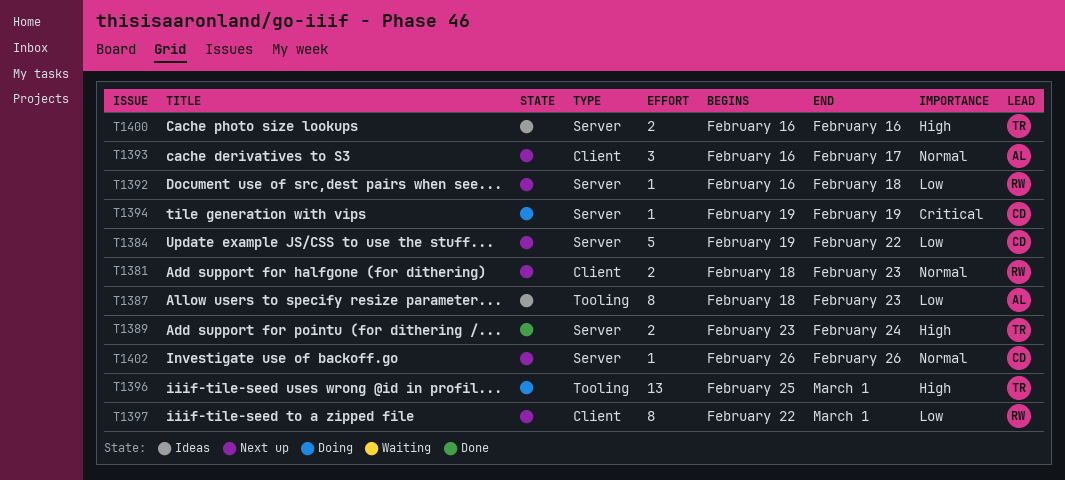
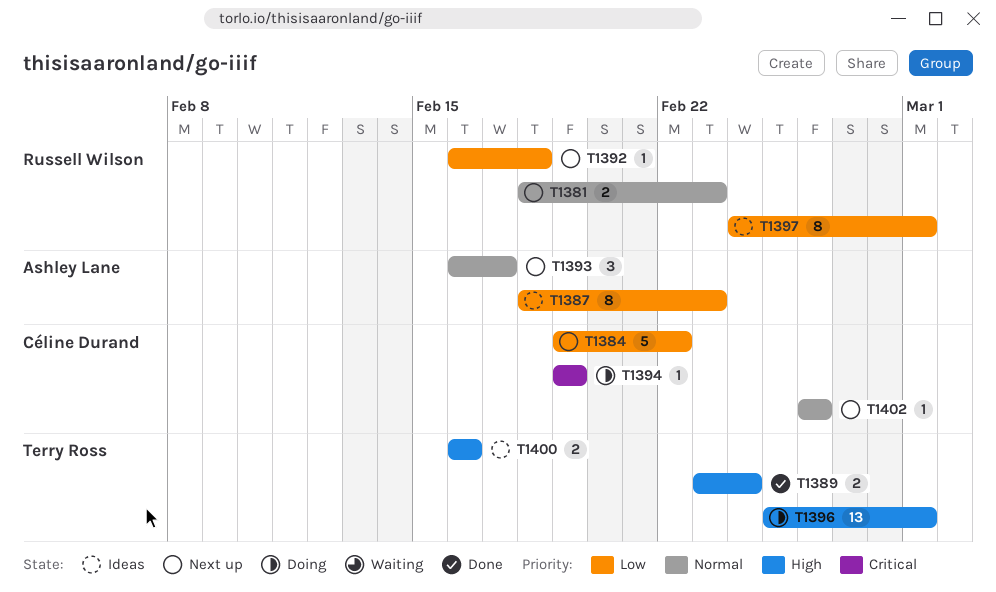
T1397, status: Next up -> Ideas
T1397, start: Feb 22 -> Feb 24

